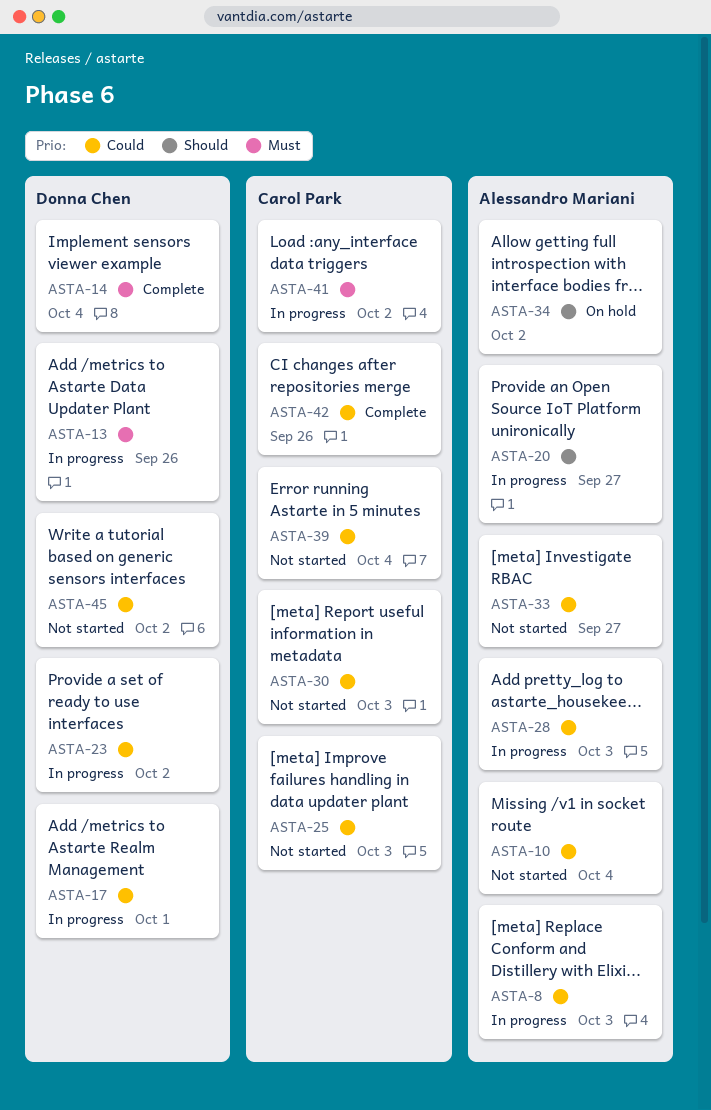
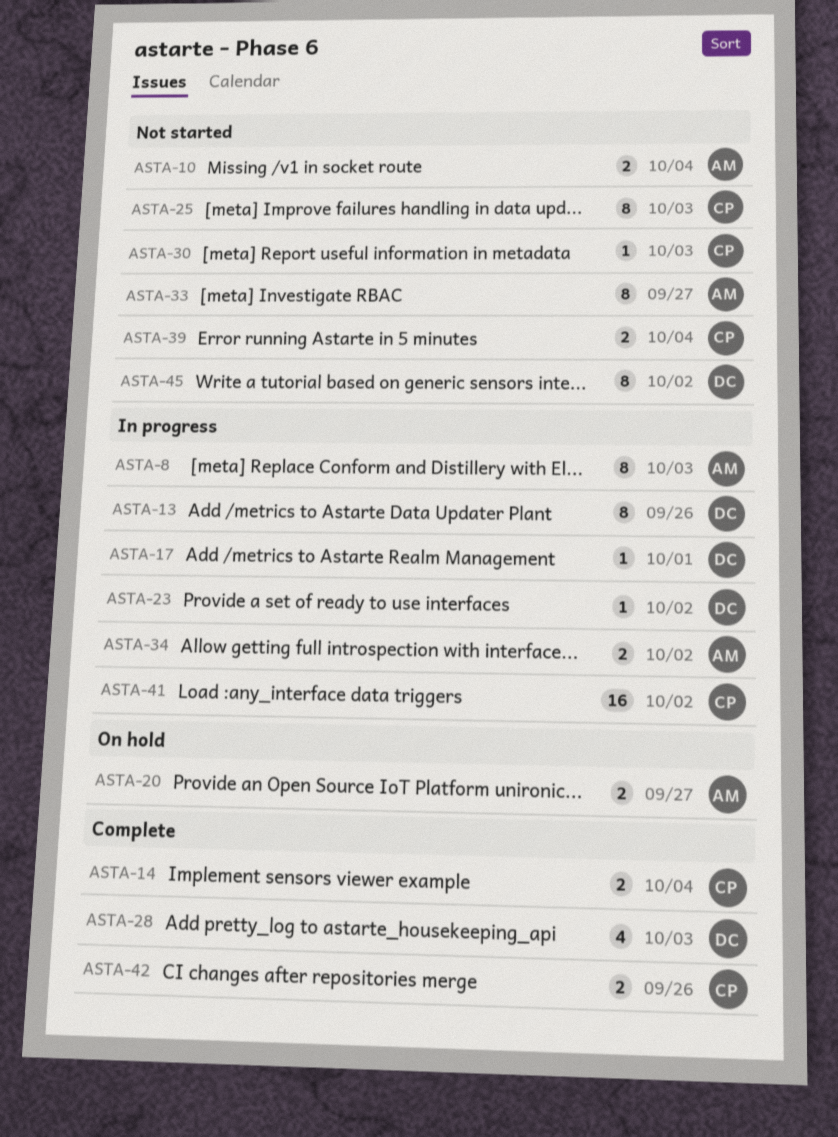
ASTA-14, owner: Donna Chen -> Carol Park
ASTA-20, status: In progress -> On hold
ASTA-28, status: In progress -> Complete
ASTA-28, owner: Alessandro Mariani -> Donna Chen
ASTA-34, status: On hold -> In progress

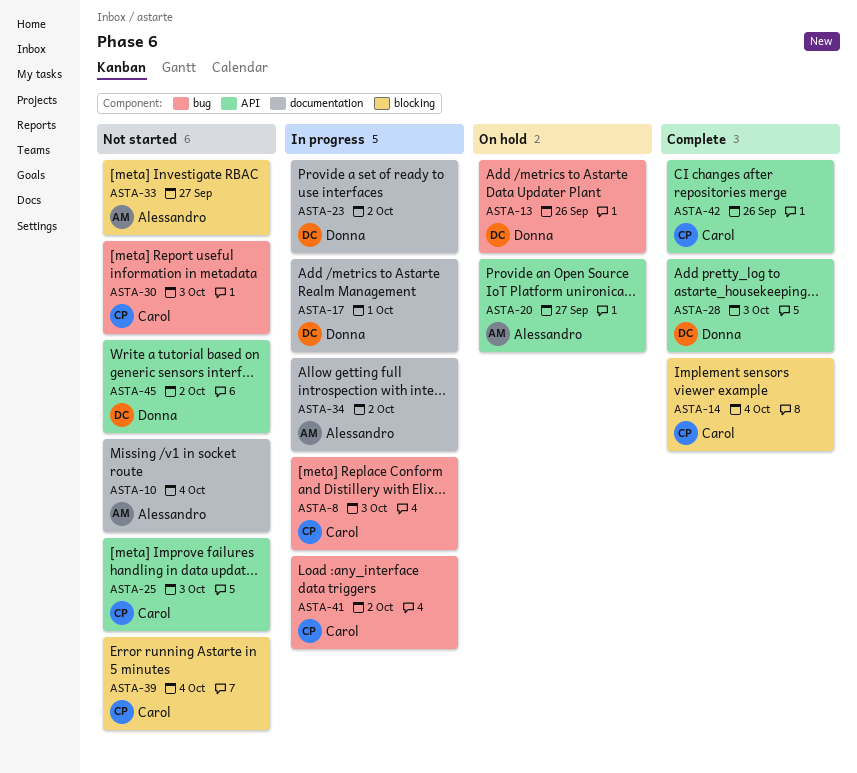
ASTA-8, owner: Alessandro -> Carol
ASTA-13, status: In progress -> On hold

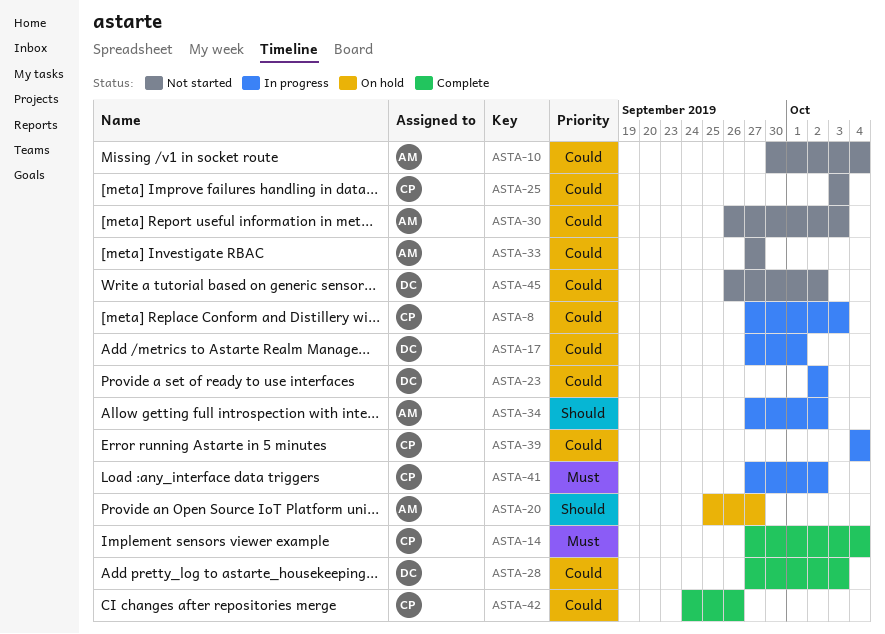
ASTA-13: present -> none
ASTA-30, owner: Carol -> Alessandro
ASTA-39, status: Not started -> In progress

